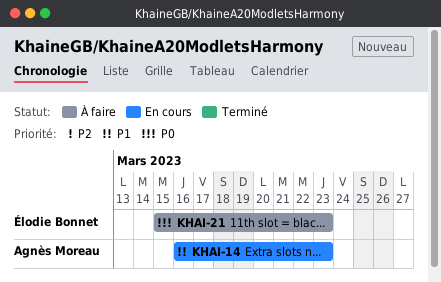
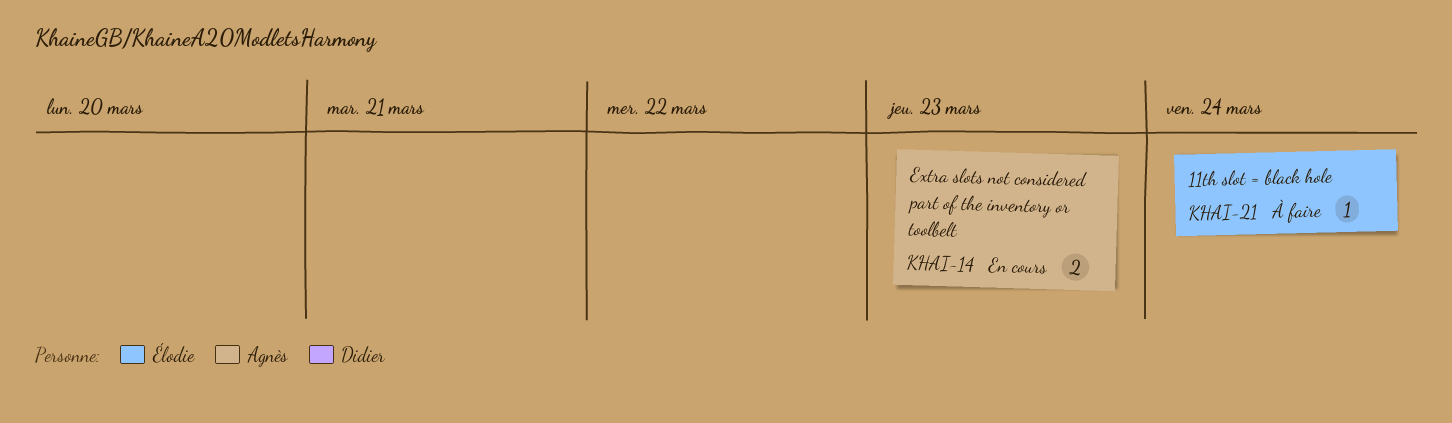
KHAI-21, due: Mar 23 -> Mar 24

